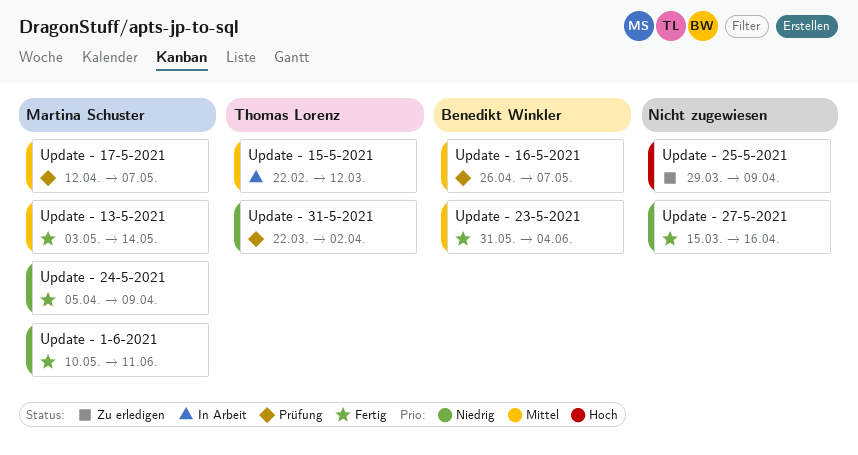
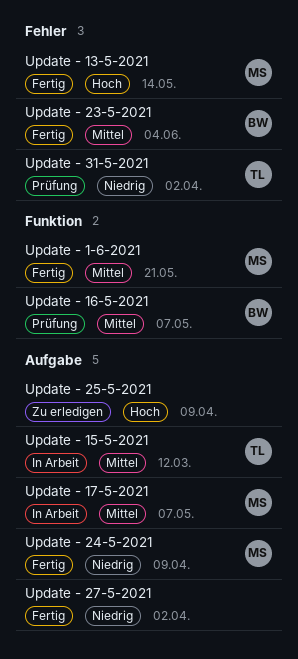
Update - 1-6-2021, priority: Niedrig -> Mittel
Update - 1-6-2021, due: Jun 11 -> May 21
Update - 13-5-2021, priority: Mittel -> Hoch
Update - 17-5-2021, status: Prüfung -> In Arbeit
Update - 27-5-2021, due: Apr 16 -> Apr 2

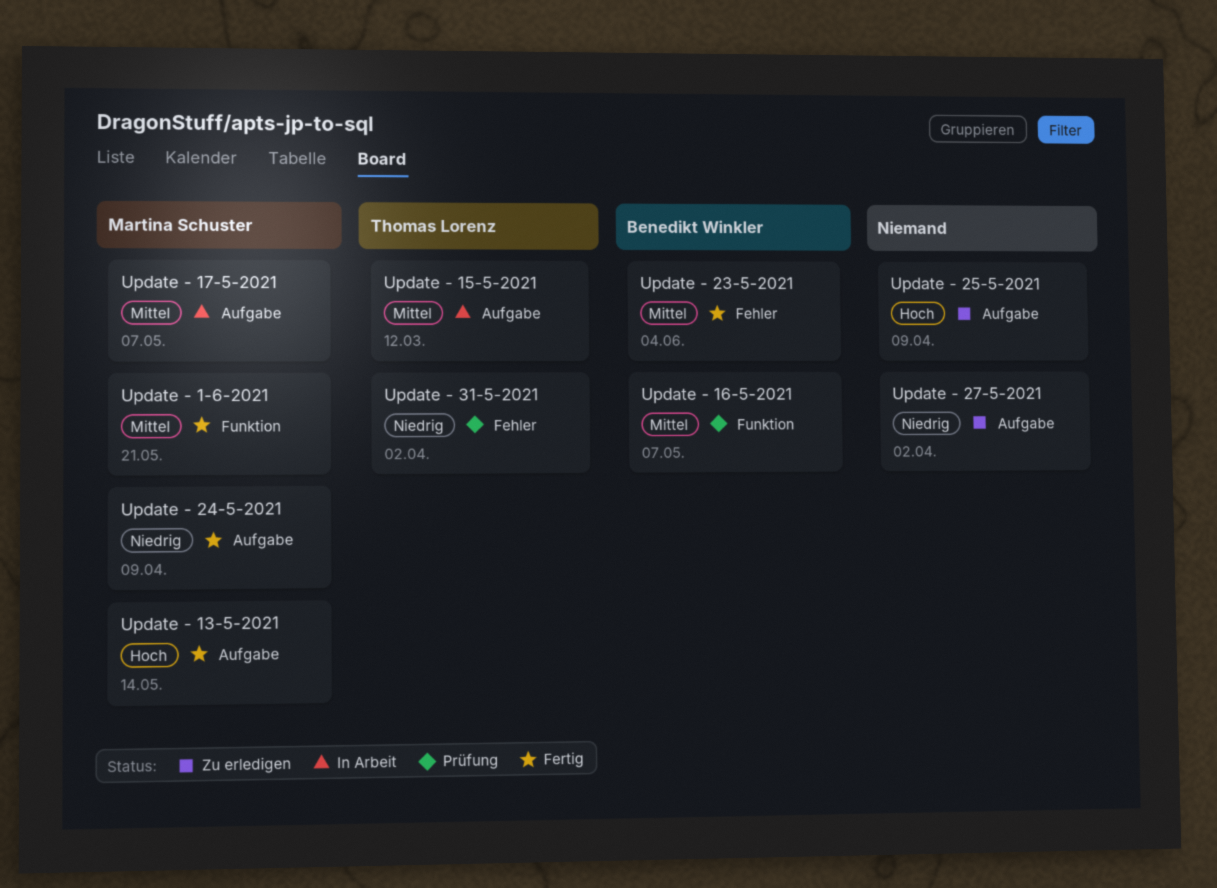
Update - 13-5-2021, label: Fehler -> Aufgabe
Update - 27-5-2021, status: Fertig -> Zu erledigen

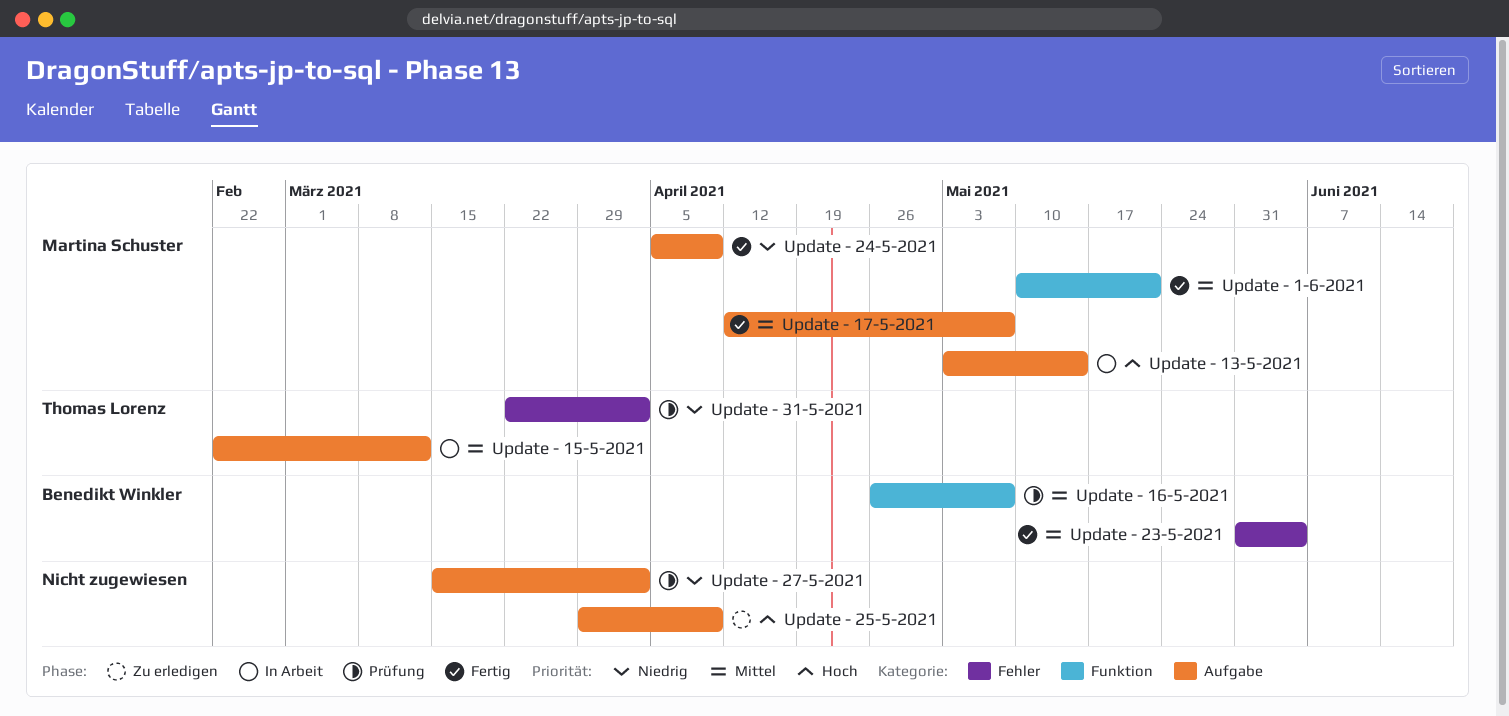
Update - 13-5-2021, status: Fertig -> In Arbeit
Update - 17-5-2021, status: In Arbeit -> Fertig
Update - 27-5-2021, status: Zu erledigen -> Prüfung

